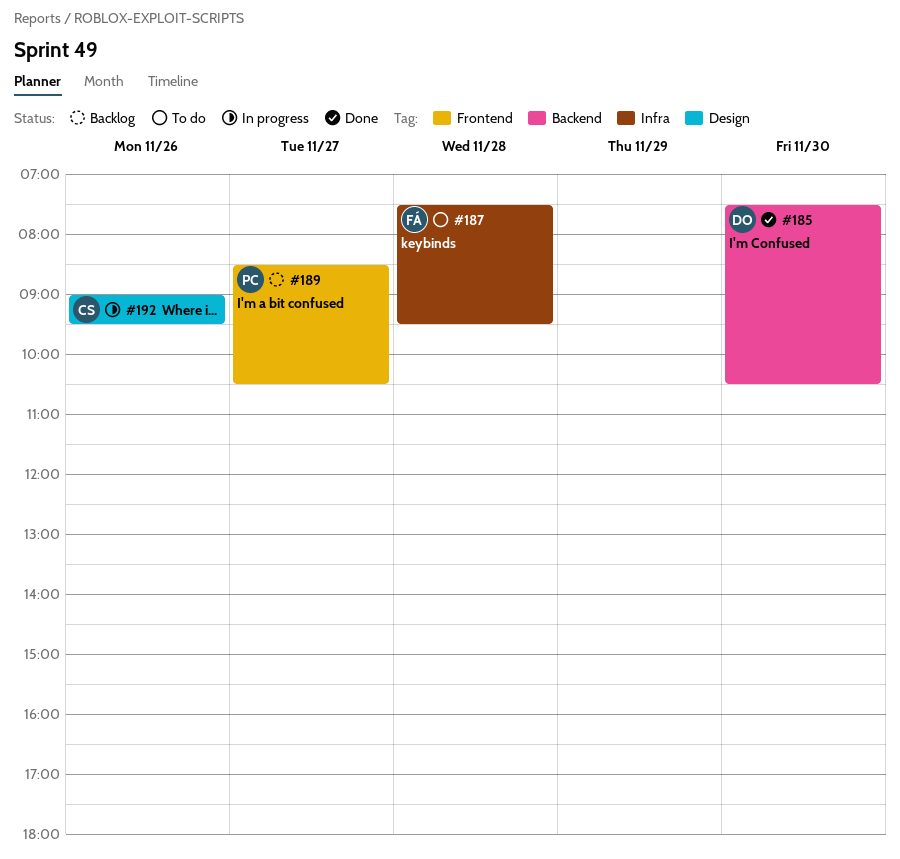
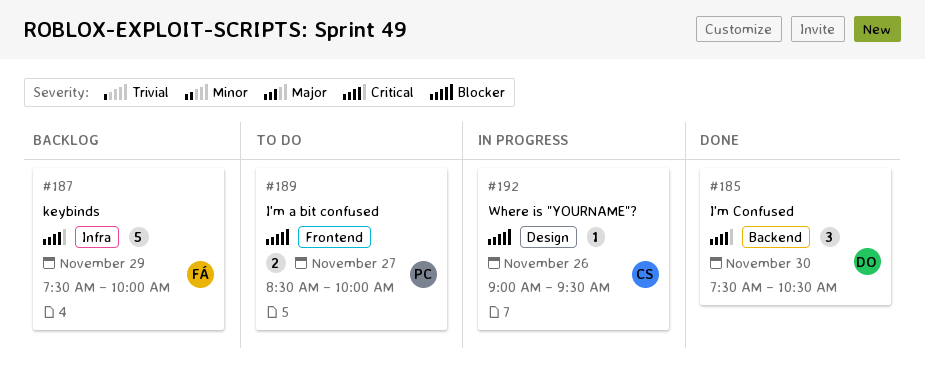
#187, status: To do -> Backlog
#187, day: Nov 28 -> Nov 29
#187, ends: 09:30 -> 10:00
#189, status: Backlog -> To do
#189, ends: 10:30 -> 10:00

